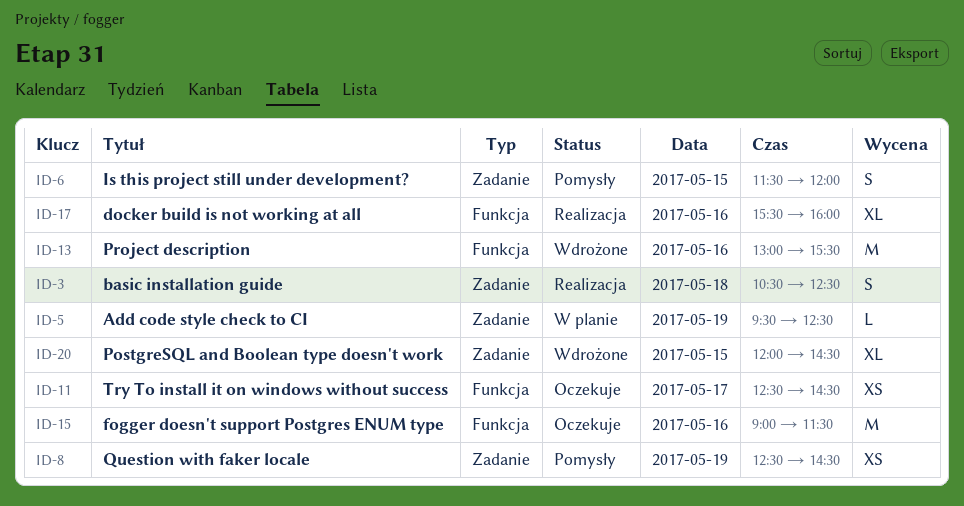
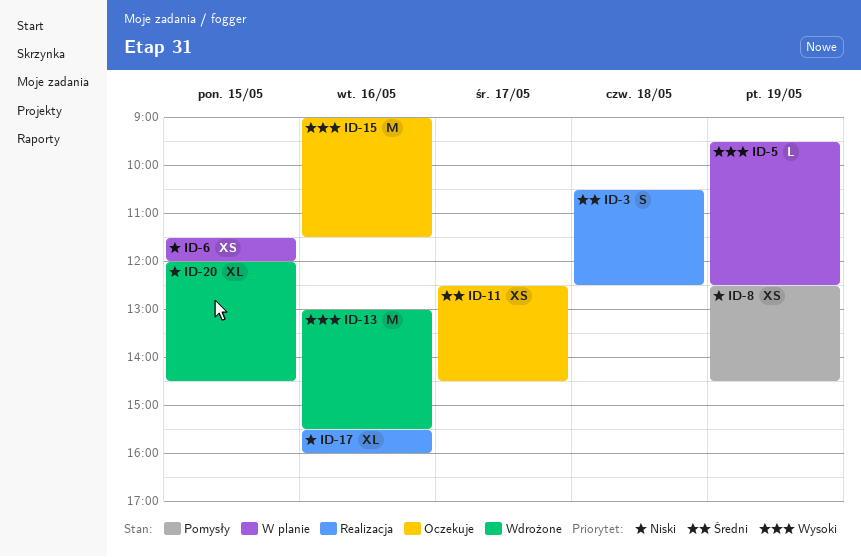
ID-6, status: Pomysły -> W planie
ID-6, estimate: S -> XS

